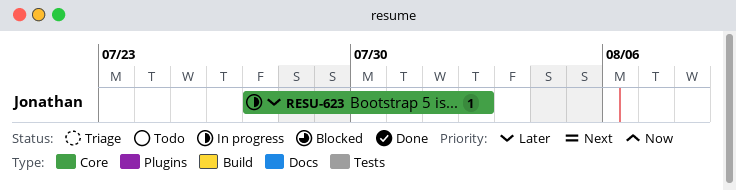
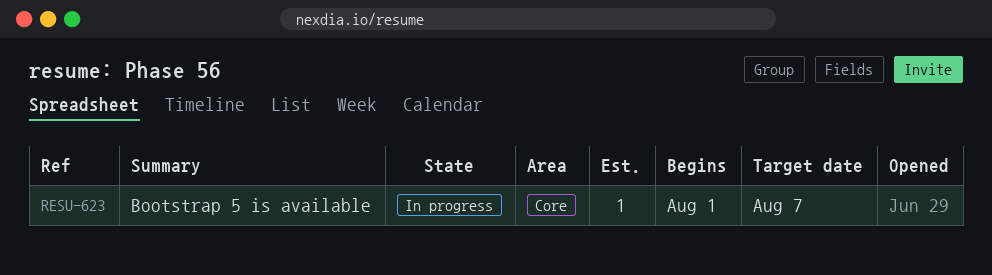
RESU-623, start: Jul 27 -> Aug 1
RESU-623, due: Aug 2 -> Aug 7

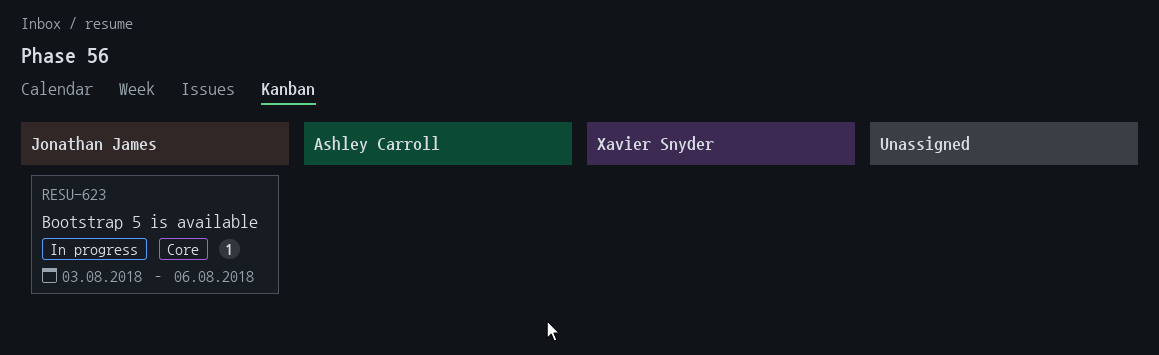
RESU-623, start: Aug 1 -> Aug 3
RESU-623, due: Aug 7 -> Aug 6

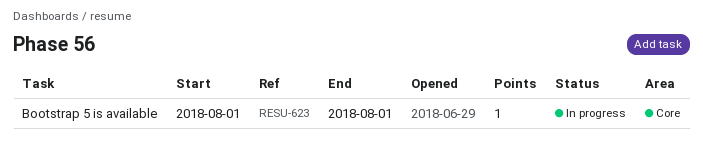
RESU-623, start: Aug 3 -> Aug 1
RESU-623, due: Aug 6 -> Aug 1

